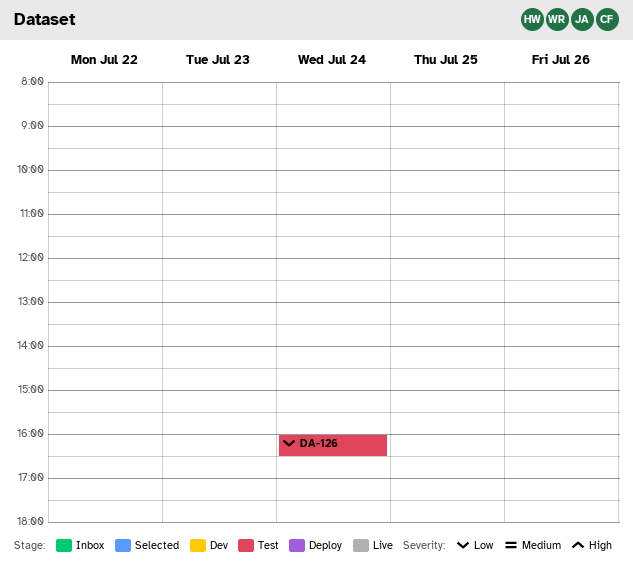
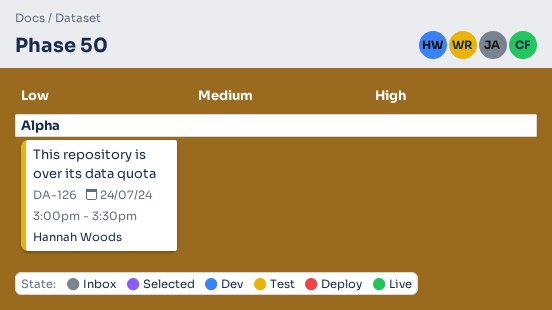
DA-126, begins: 16:00 -> 15:00
DA-126, ends: 16:30 -> 15:30

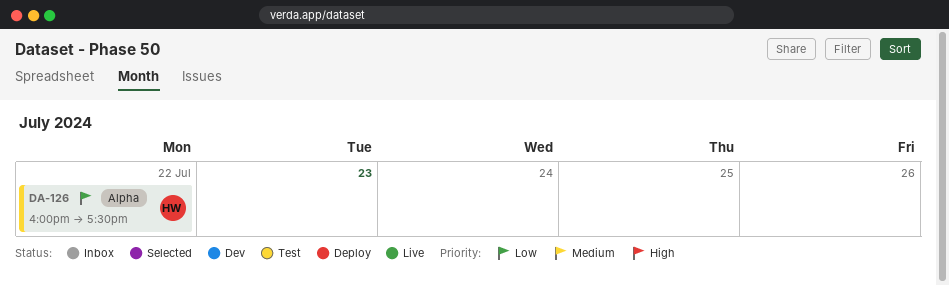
DA-126, day: Jul 24 -> Jul 22
DA-126, begins: 15:00 -> 16:00
DA-126, ends: 15:30 -> 17:30

